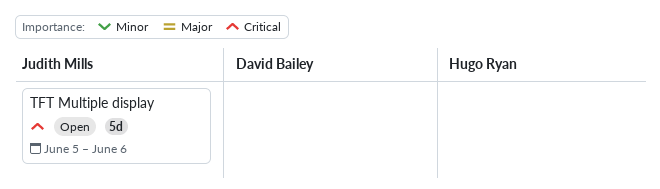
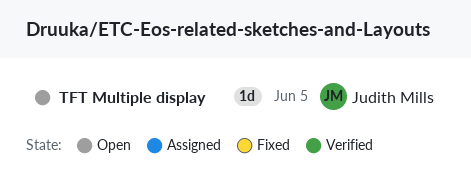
TFT Multiple display, estimate: 5d -> 1d
TFT Multiple display, due: Jun 6 -> Jun 5

